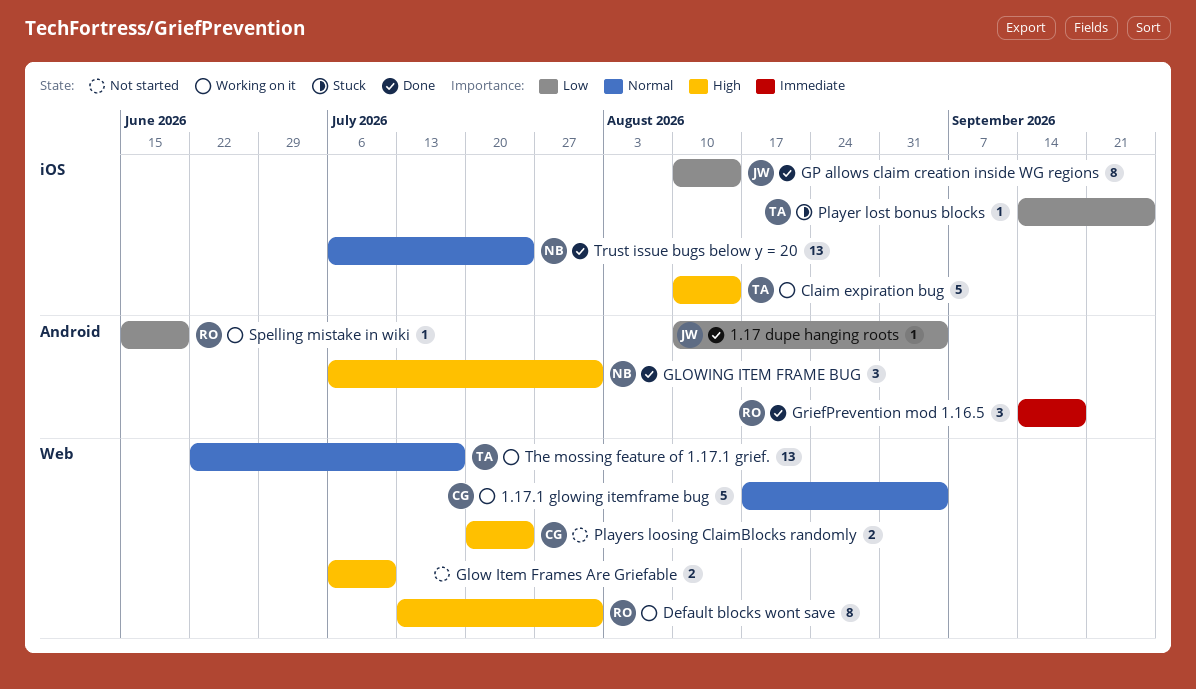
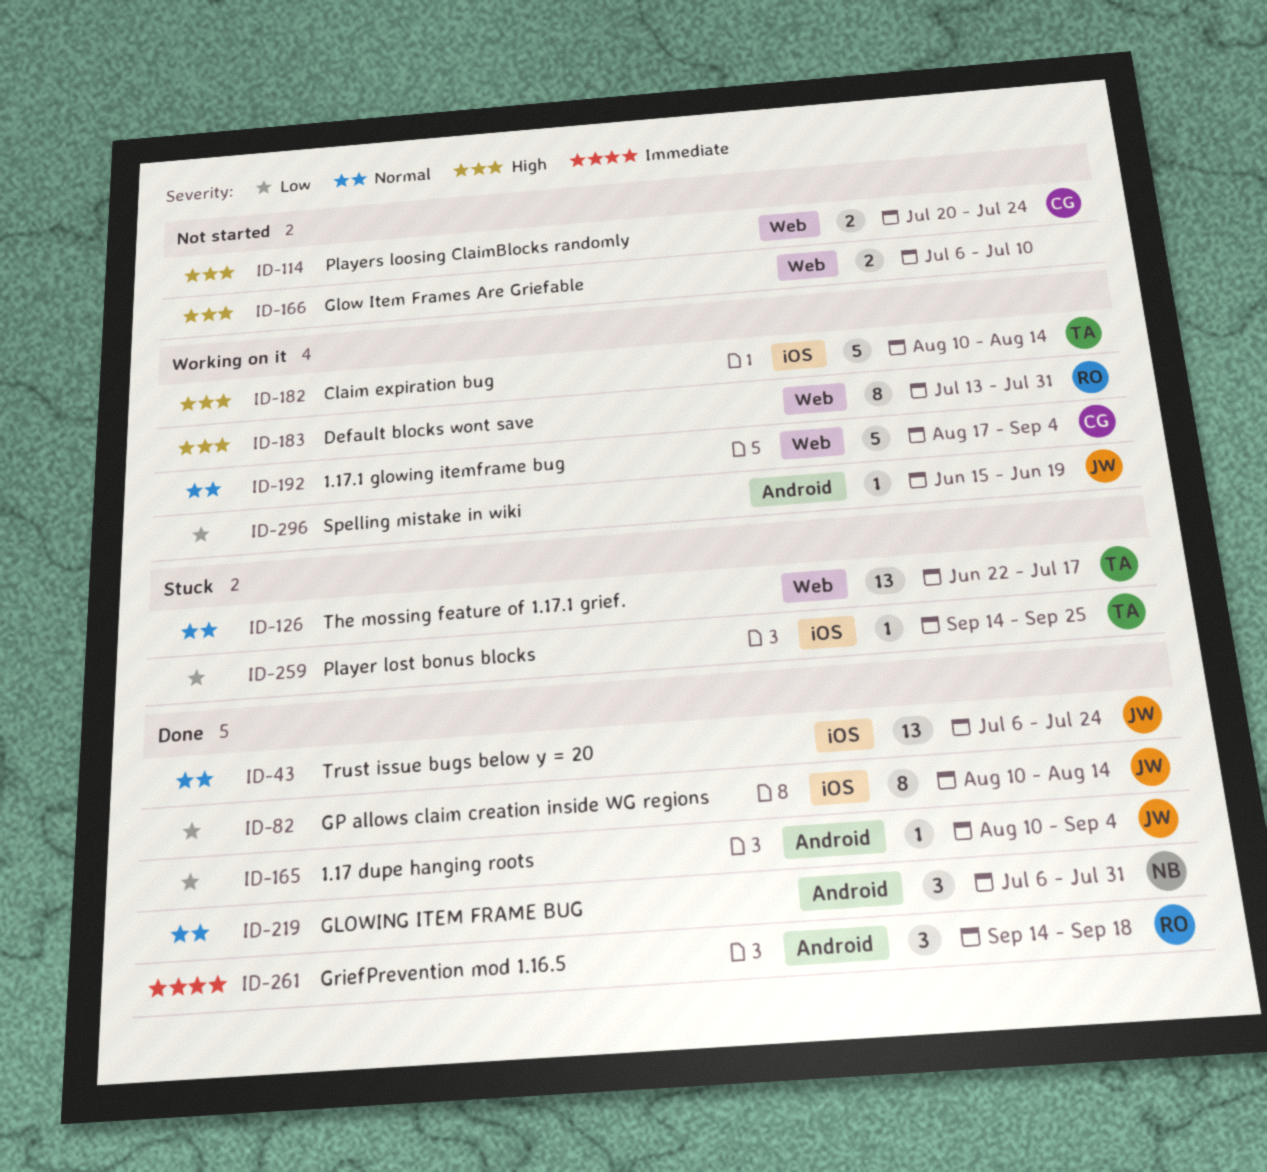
GLOWING ITEM FRAME BUG, priority: High -> Normal
Spelling mistake in wiki, owner: RO -> JW
The mossing feature of 1.17.1 grief., status: Working on it -> Stuck
Trust issue bugs below y = 20, owner: NB -> JW

